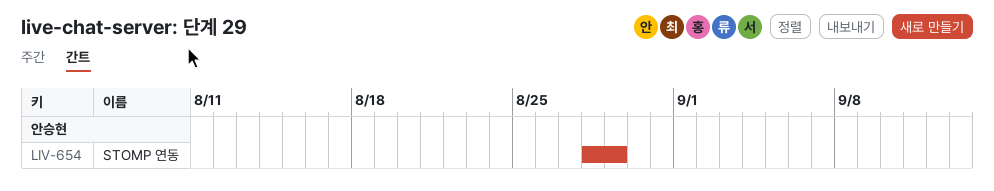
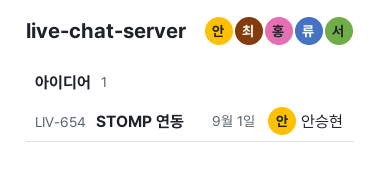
LIV-654, due: Aug 29 -> Sep 1

